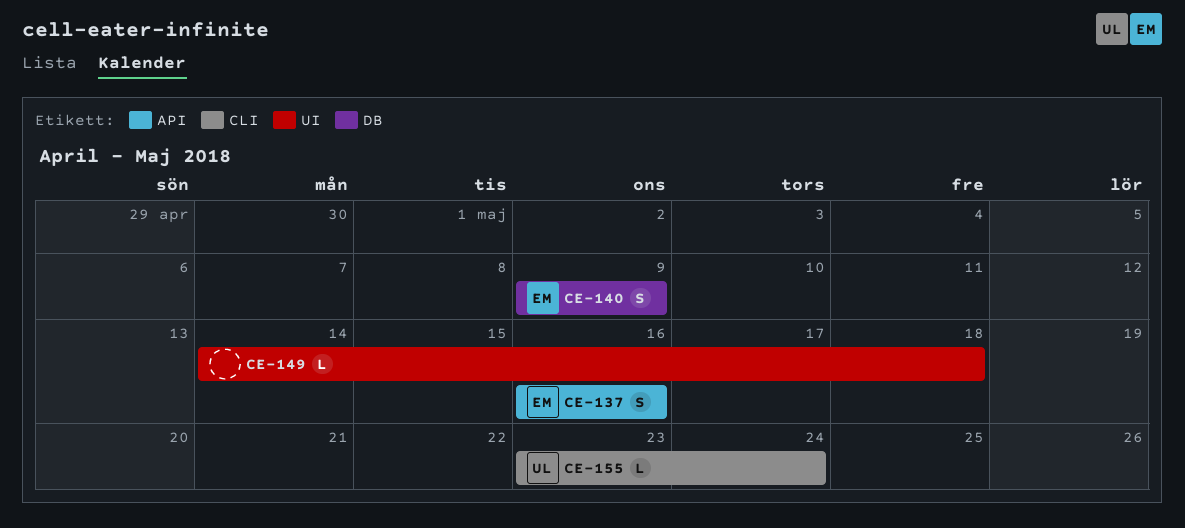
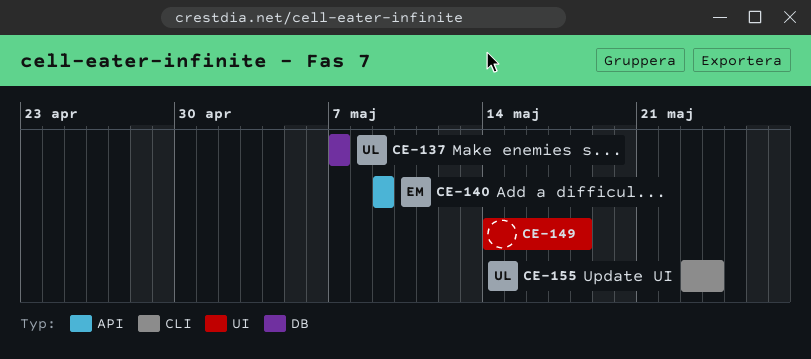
CE-137, owner: EM -> UL
CE-137, label: API -> DB
CE-137, start: May 16 -> May 7
CE-137, due: May 16 -> May 7
CE-140, label: DB -> API

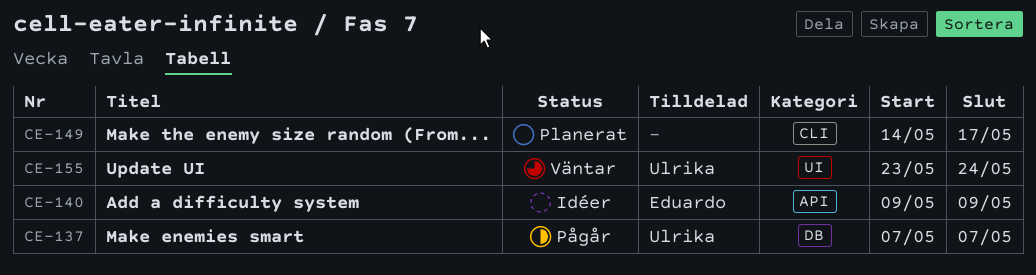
CE-149, label: UI -> CLI
CE-149, due: May 18 -> May 17
CE-155, label: CLI -> UI

